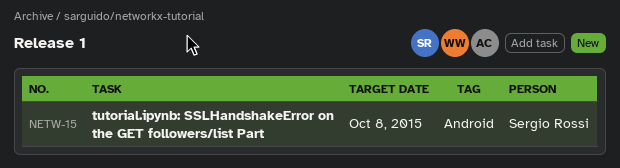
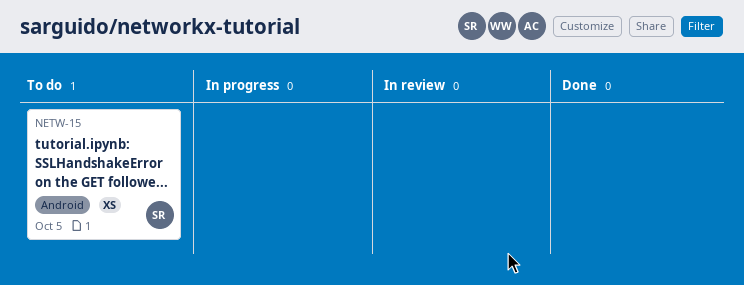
NETW-15, due: Oct 8 -> Oct 5

